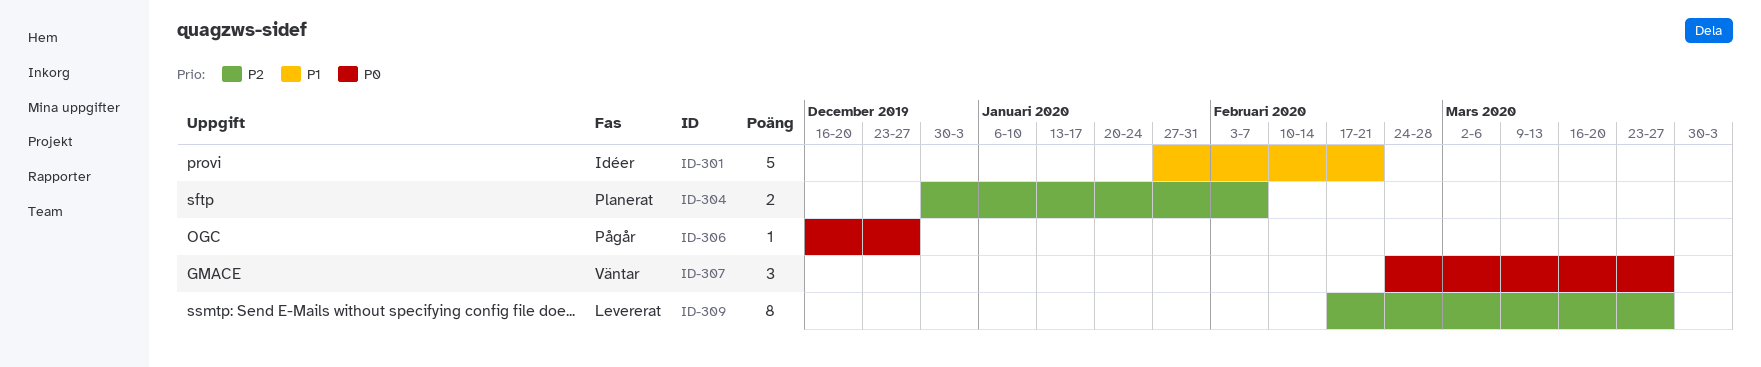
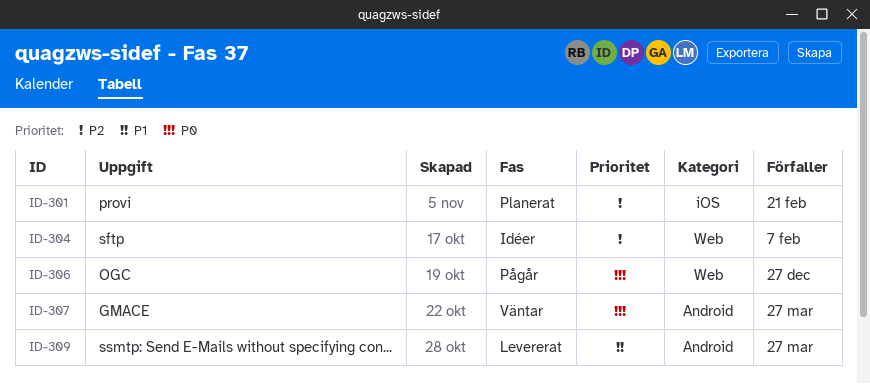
ID-301, status: Idéer -> Planerat
ID-301, priority: P1 -> P2
ID-304, status: Planerat -> Idéer
ID-309, priority: P2 -> P1

